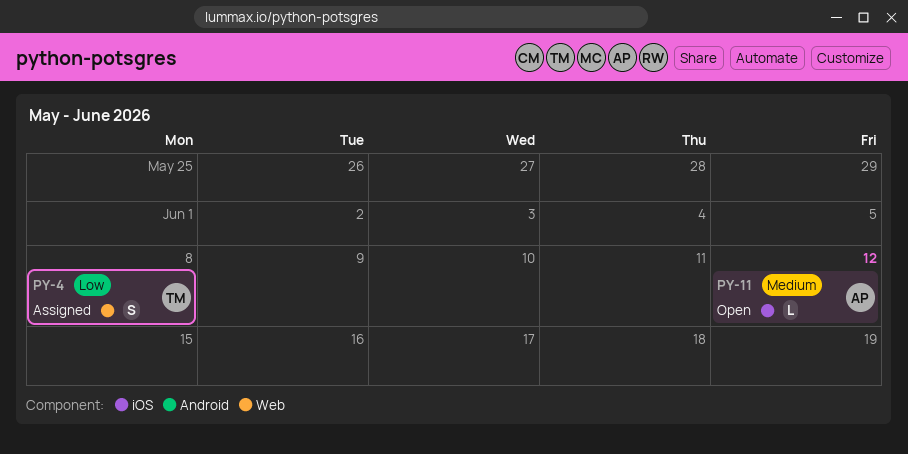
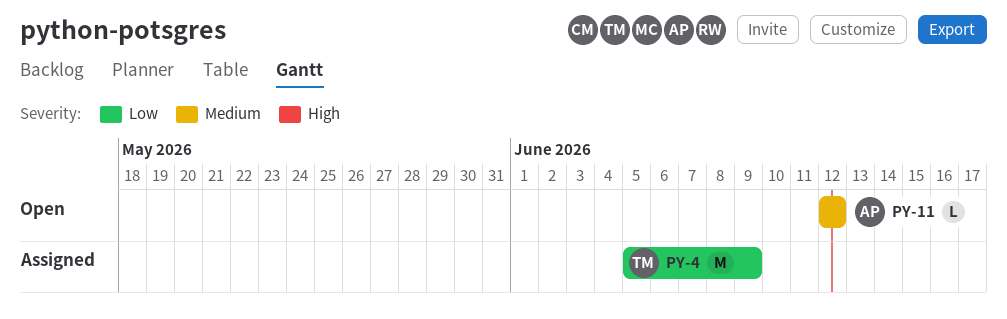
PY-4, estimate: S -> M
PY-4, due: Jun 8 -> Jun 9

